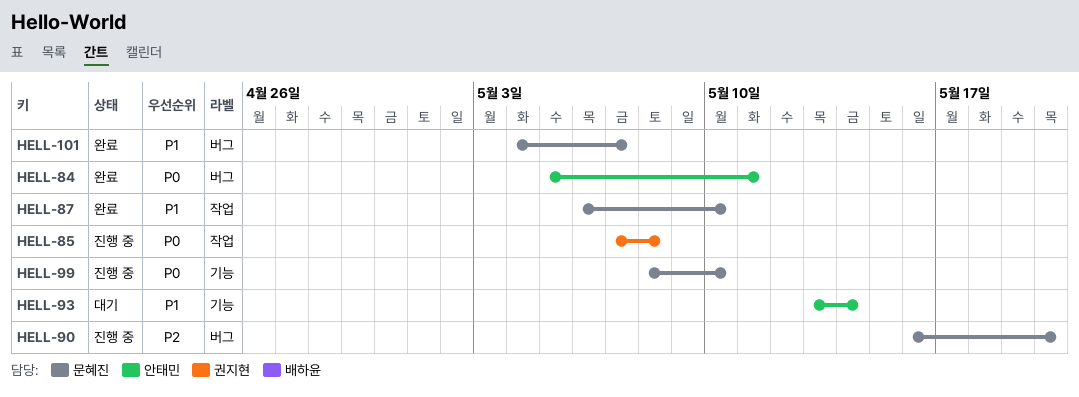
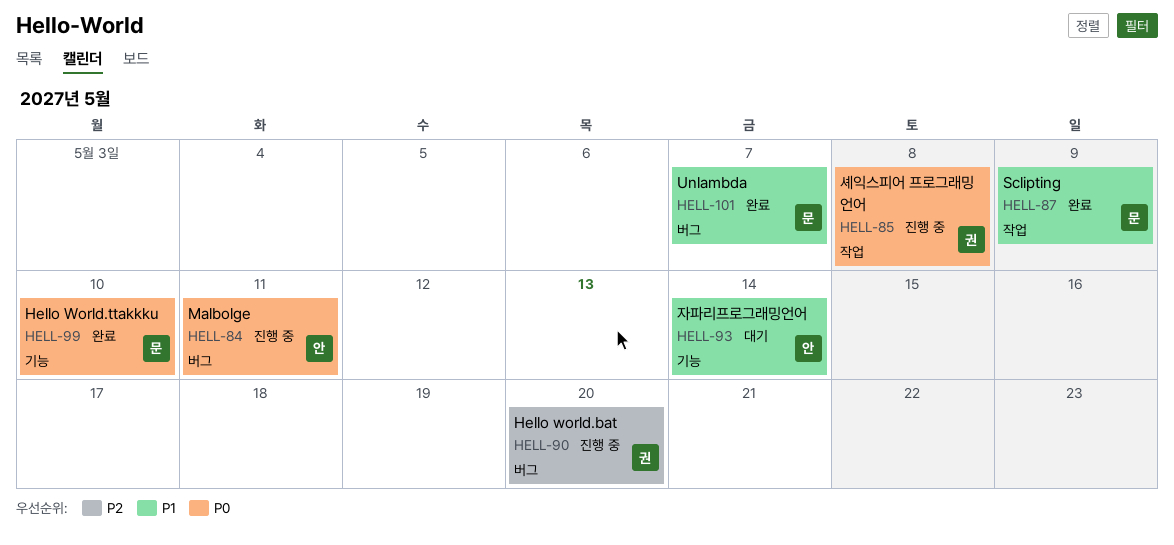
HELL-84, status: 완료 -> 진행 중
HELL-87, due: May 10 -> May 9
HELL-90, owner: 문혜진 -> 권지현
HELL-99, status: 진행 중 -> 완료

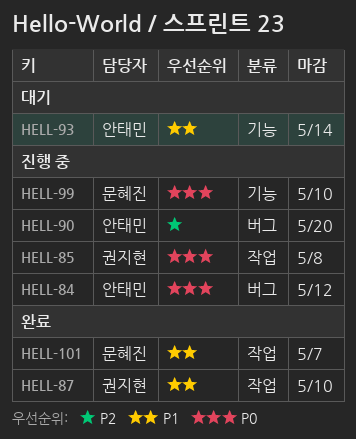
HELL-84, due: May 11 -> May 12
HELL-87, owner: 문혜진 -> 권지현
HELL-87, due: May 9 -> May 10
HELL-90, owner: 권지현 -> 안태민
HELL-99, status: 완료 -> 진행 중
HELL-101, label: 버그 -> 작업

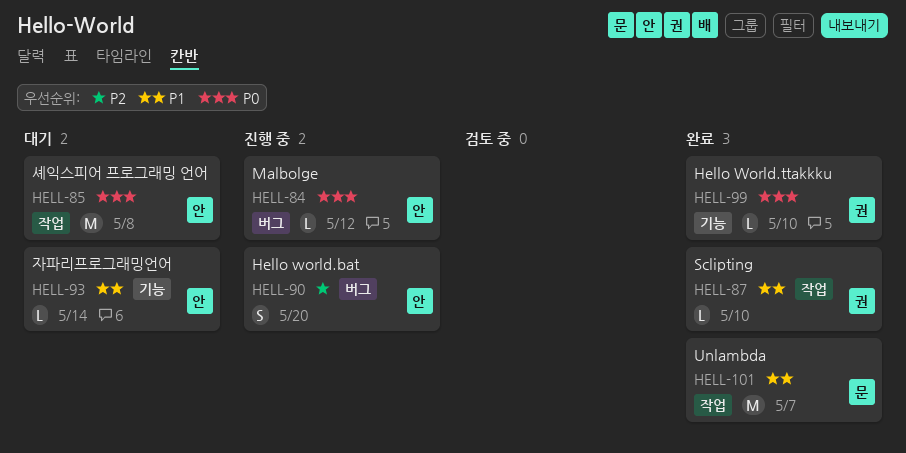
HELL-85, status: 진행 중 -> 대기
HELL-85, owner: 권지현 -> 안태민
HELL-99, status: 진행 중 -> 완료
HELL-99, owner: 문혜진 -> 권지현

